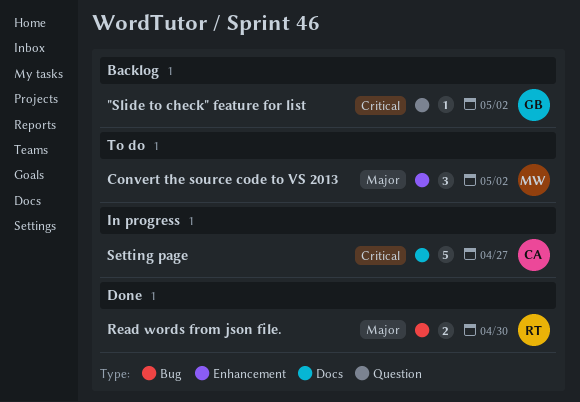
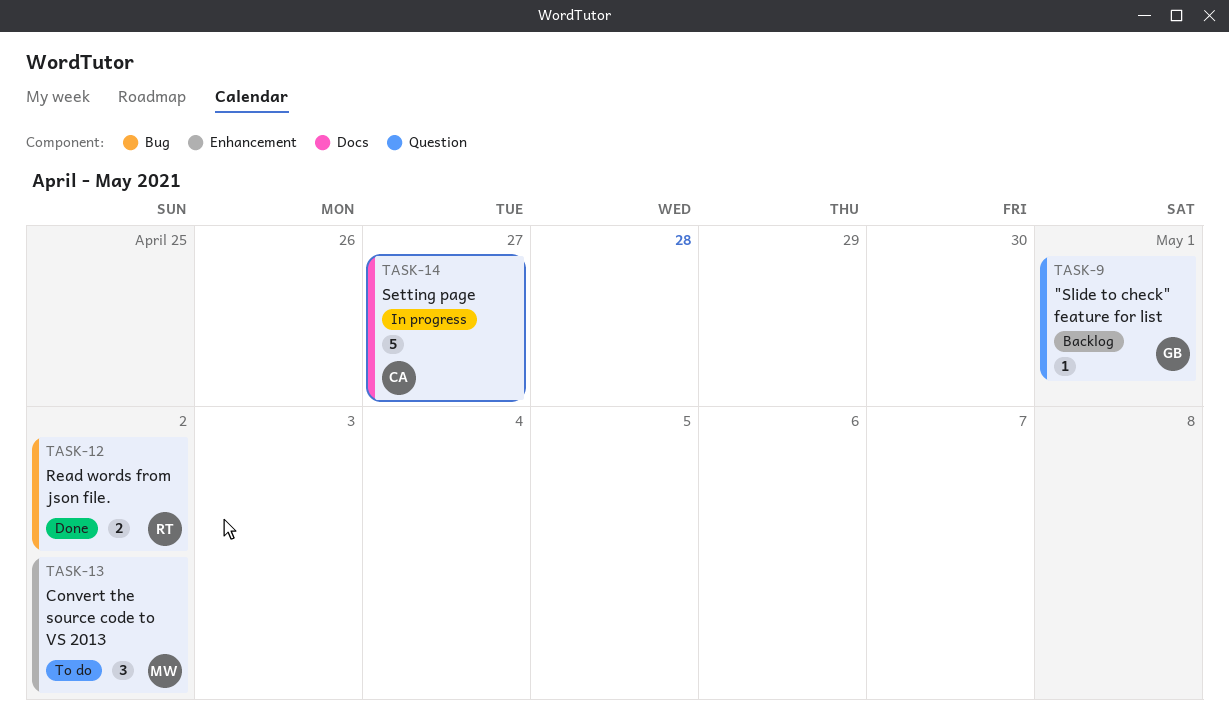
"Slide to check" feature for list, due: May 2 -> May 1
Read words from json file., due: Apr 30 -> May 2

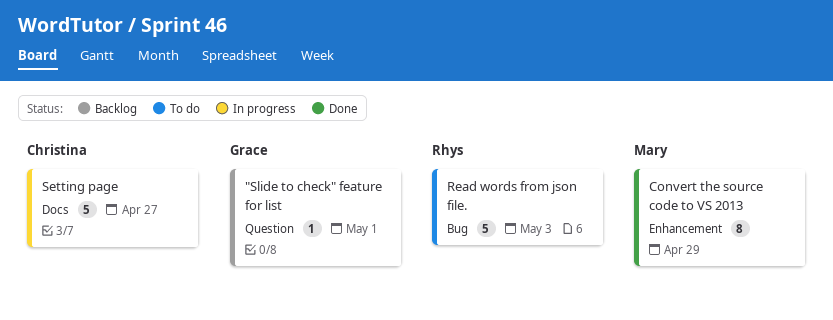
Convert the source code to VS 2013, status: To do -> Done
Convert the source code to VS 2013, estimate: 3 -> 8
Convert the source code to VS 2013, due: May 2 -> Apr 29
Read words from json file., status: Done -> To do
Read words from json file., estimate: 2 -> 5
Read words from json file., due: May 2 -> May 3

